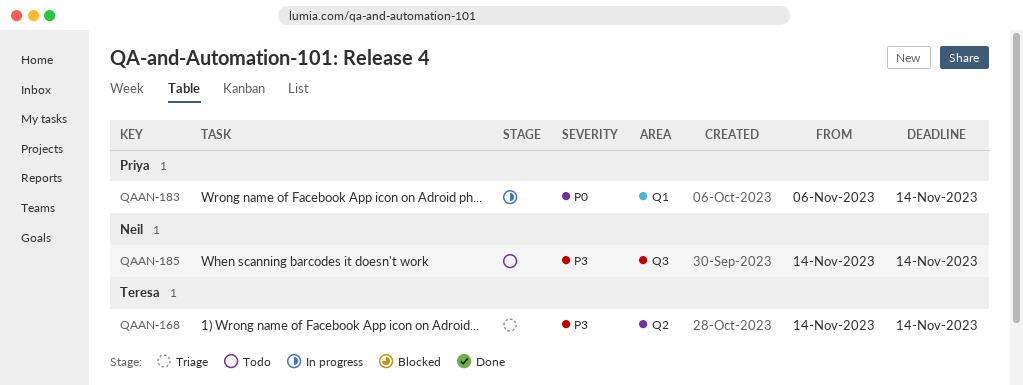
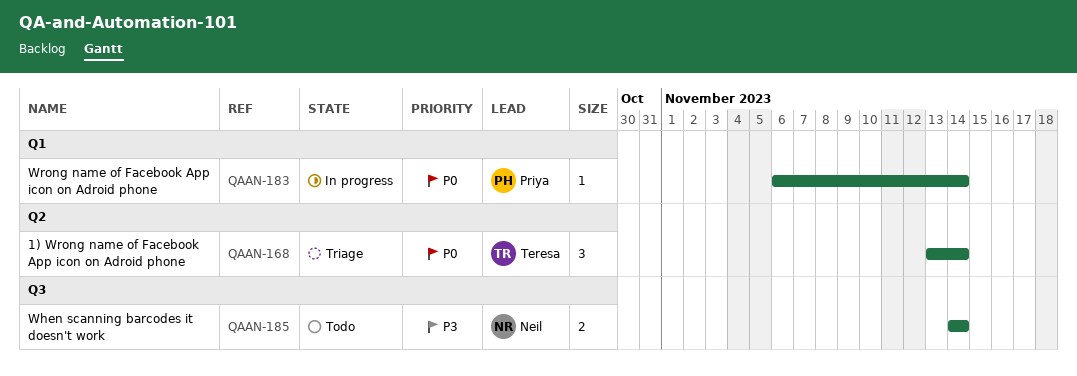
QAAN-168, priority: P3 -> P0
QAAN-168, start: Nov 14 -> Nov 13

